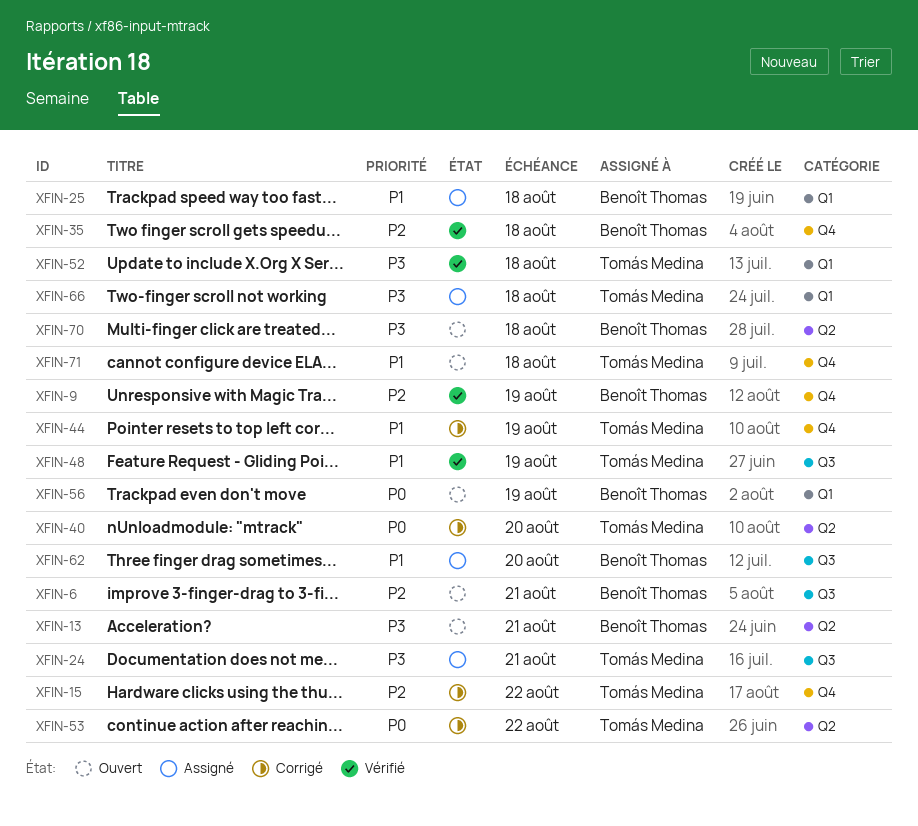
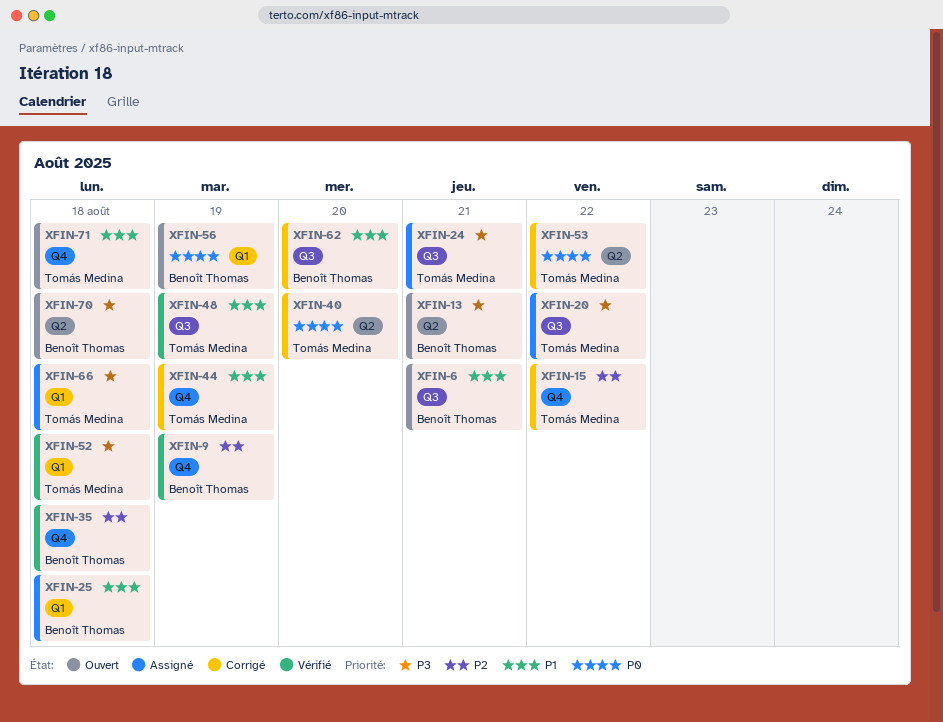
XFIN-6, priority: P2 -> P1
XFIN-20: none -> present
XFIN-62, status: Assigné -> Corrigé

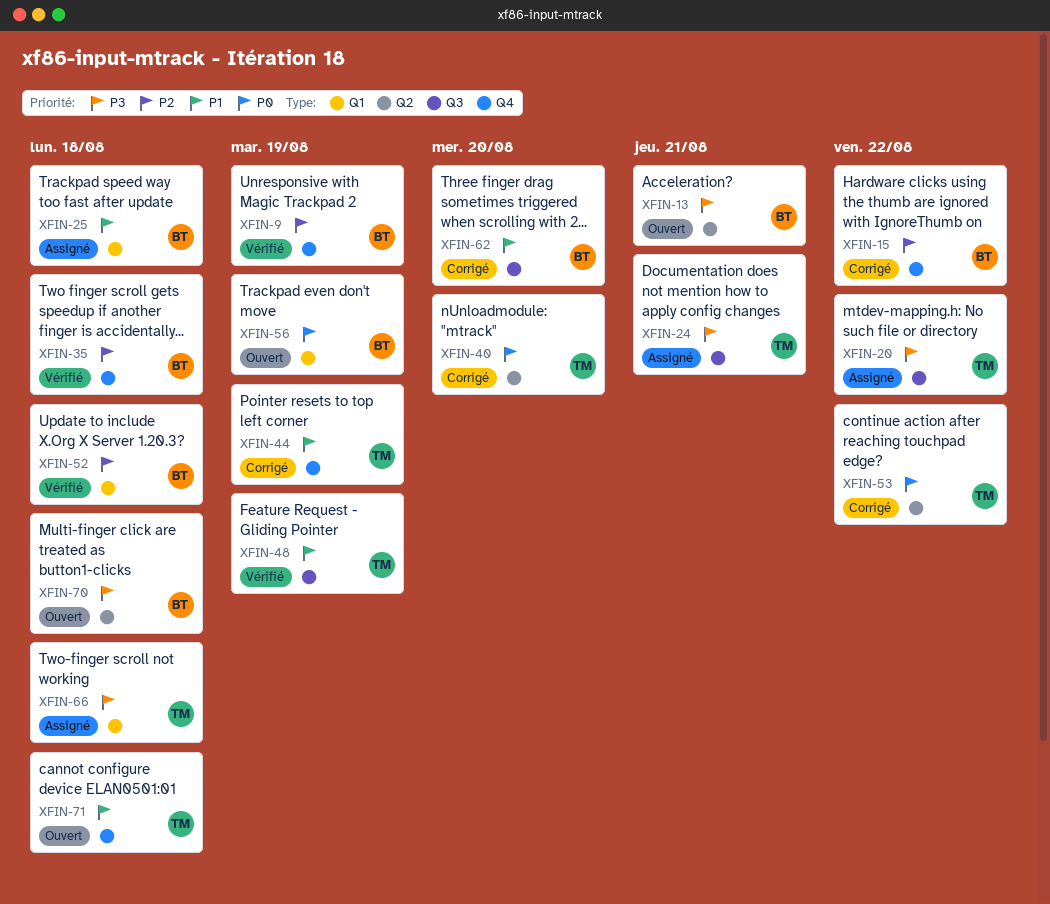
XFIN-6: present -> none
XFIN-15, owner: Tomás Medina -> Benoît Thomas
XFIN-52, owner: Tomás Medina -> Benoît Thomas
XFIN-52, priority: P3 -> P2

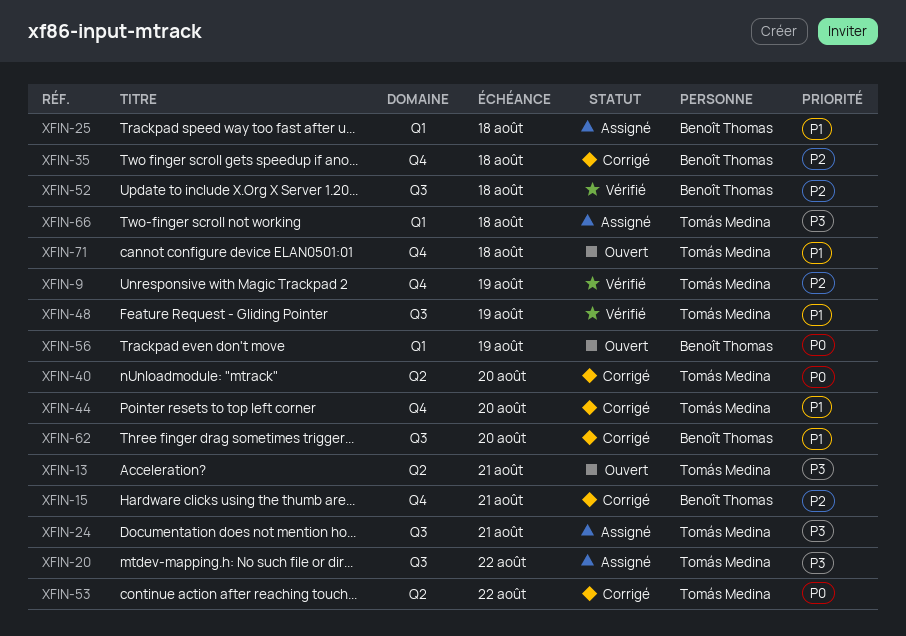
XFIN-9, owner: Benoît Thomas -> Tomás Medina
XFIN-13, owner: Benoît Thomas -> Tomás Medina
XFIN-15, due: Aug 22 -> Aug 21
XFIN-35, status: Vérifié -> Corrigé
XFIN-44, due: Aug 19 -> Aug 20
XFIN-52, label: Q1 -> Q3
XFIN-70: present -> none

